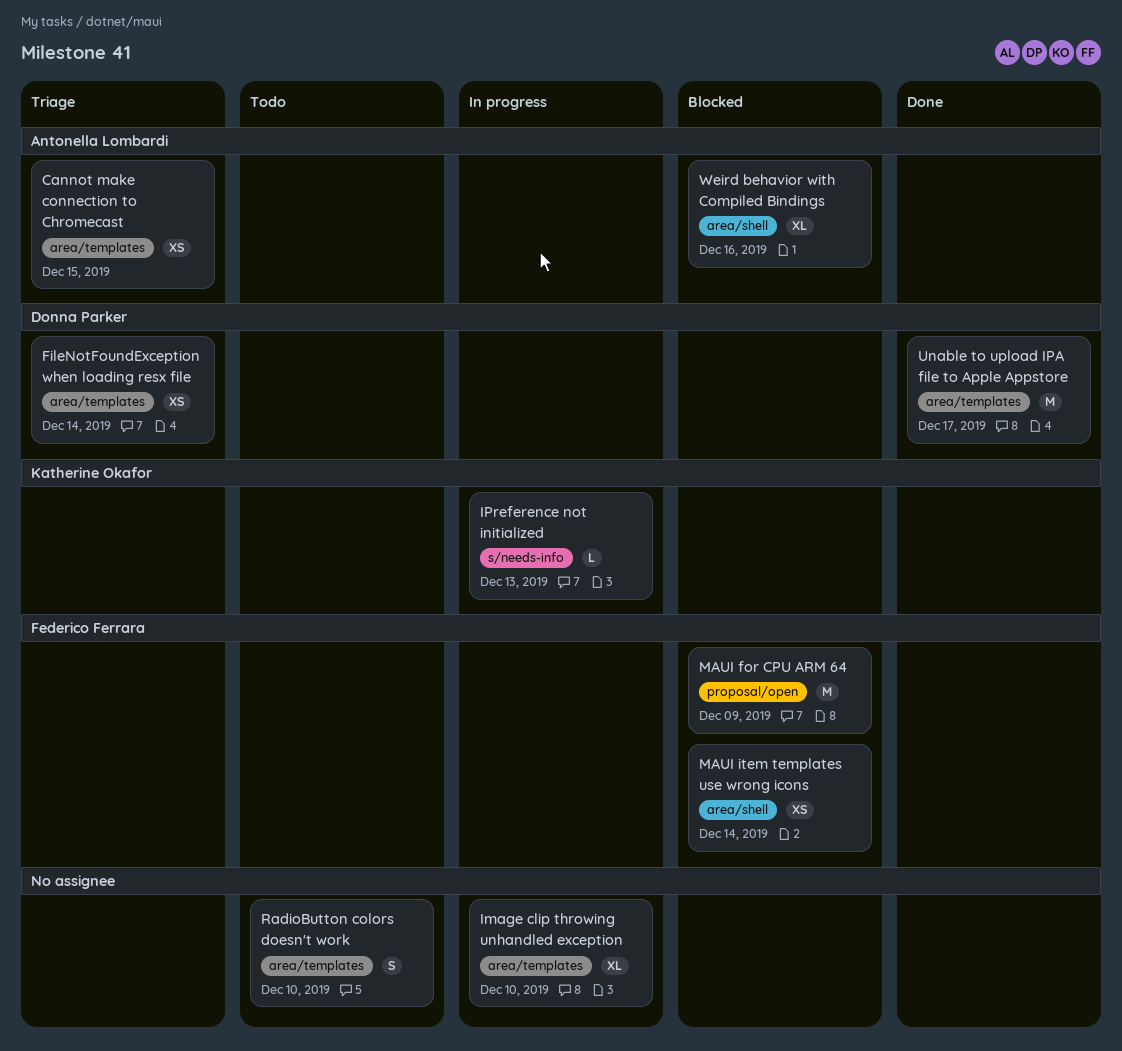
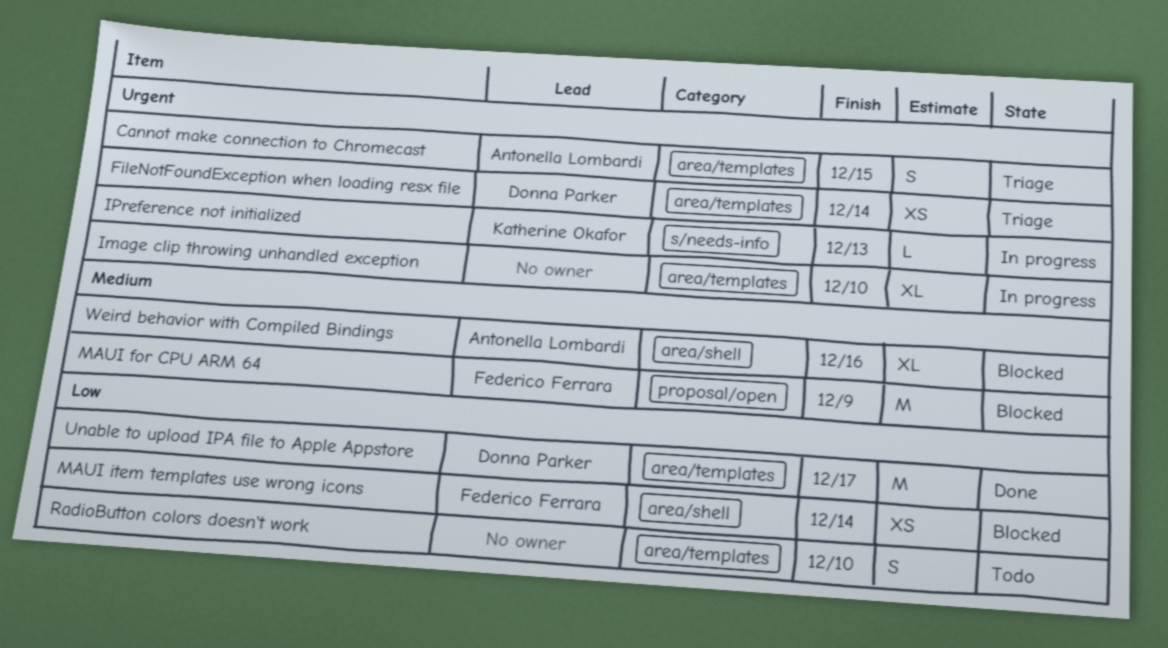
Cannot make connection to Chromecast, estimate: XS -> S

